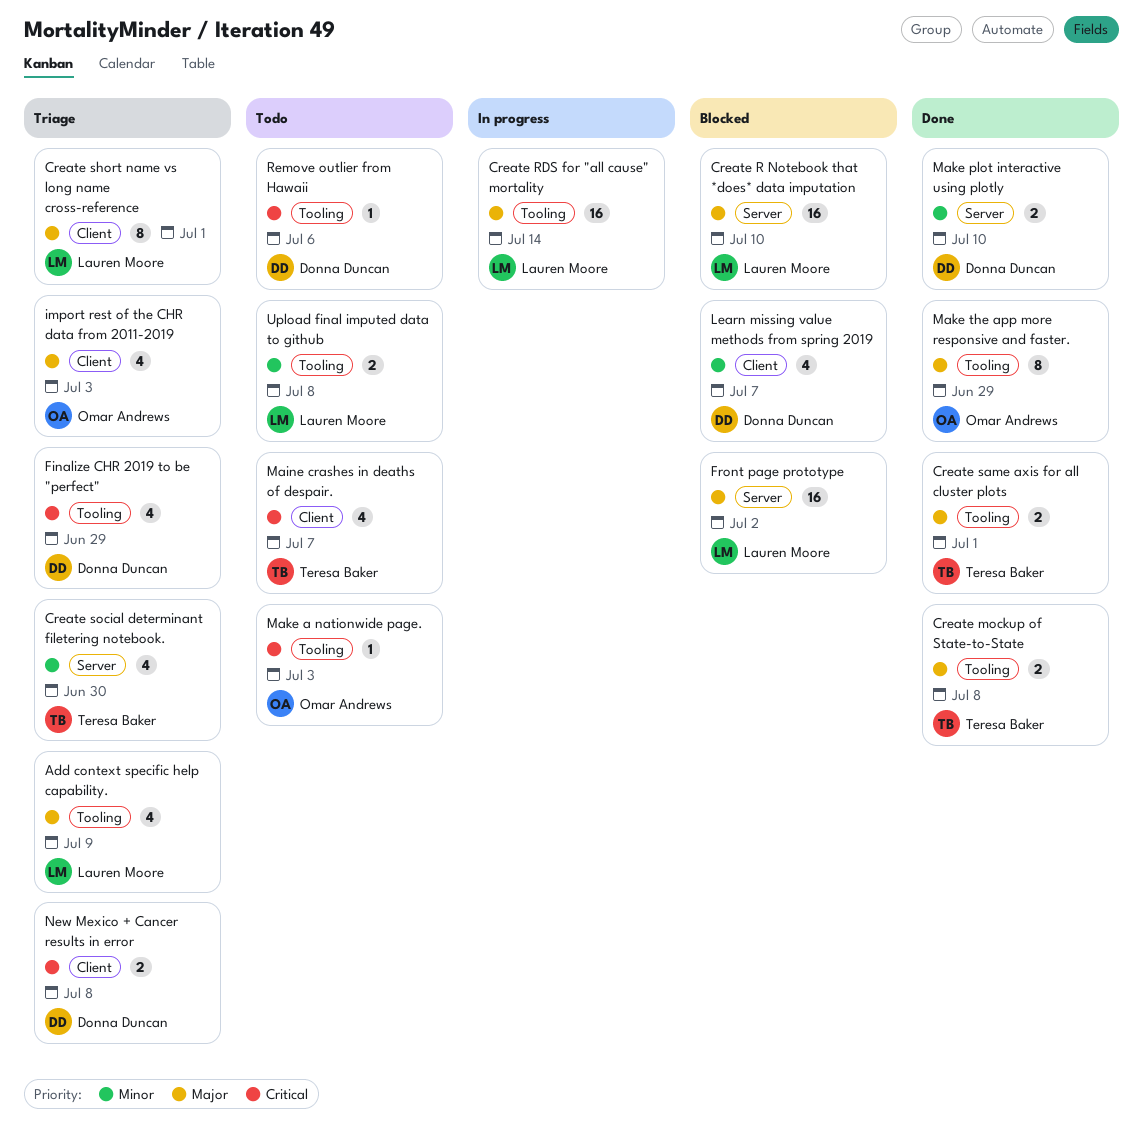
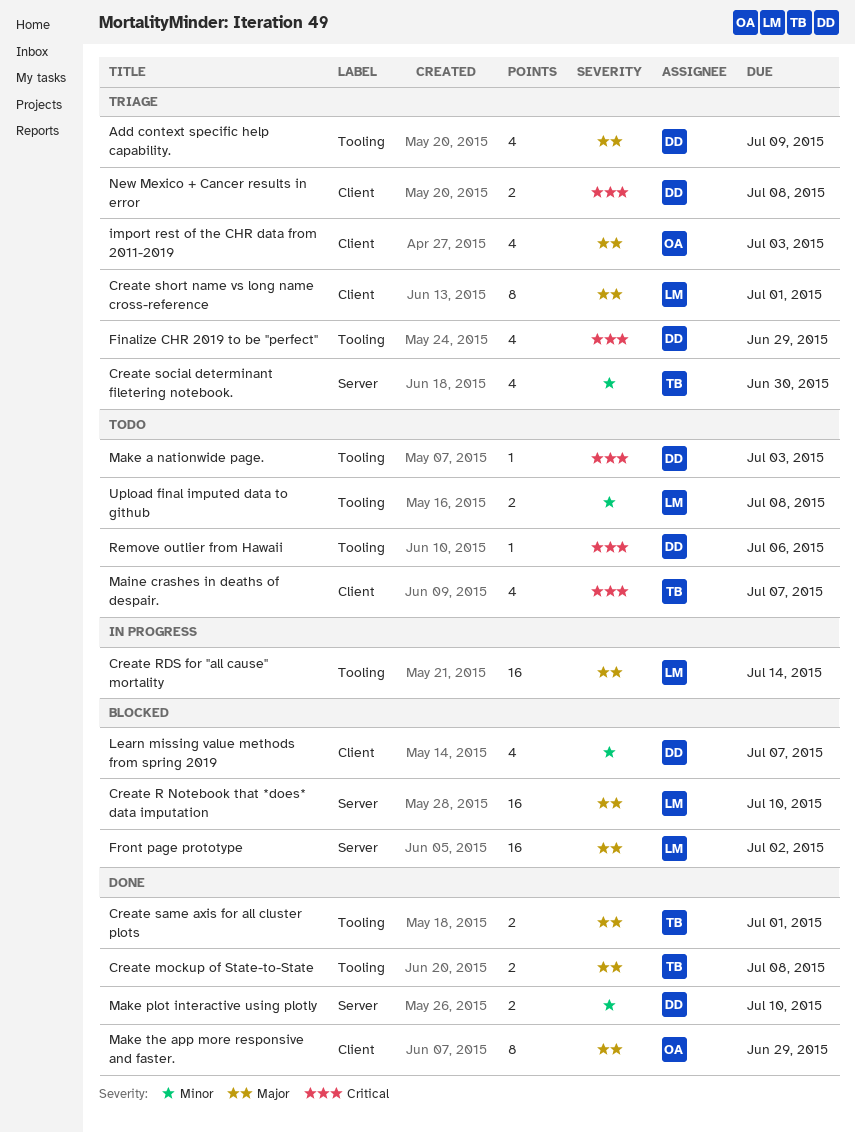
Add context specific help capability., owner: Lauren Moore -> Donna Duncan
Make a nationwide page., owner: Omar Andrews -> Donna Duncan
Make the app more responsive and faster., label: Tooling -> Client

